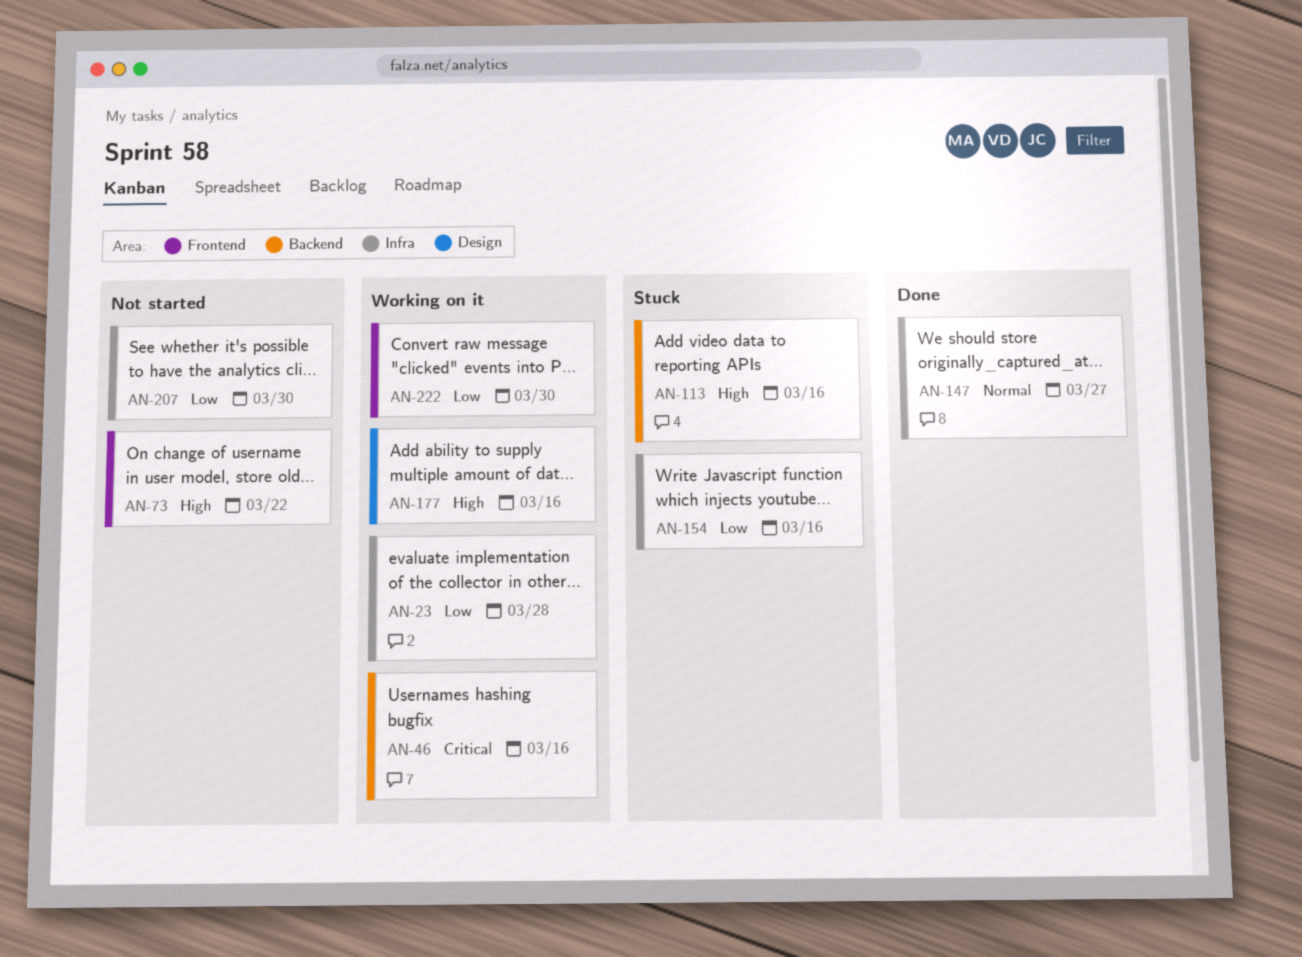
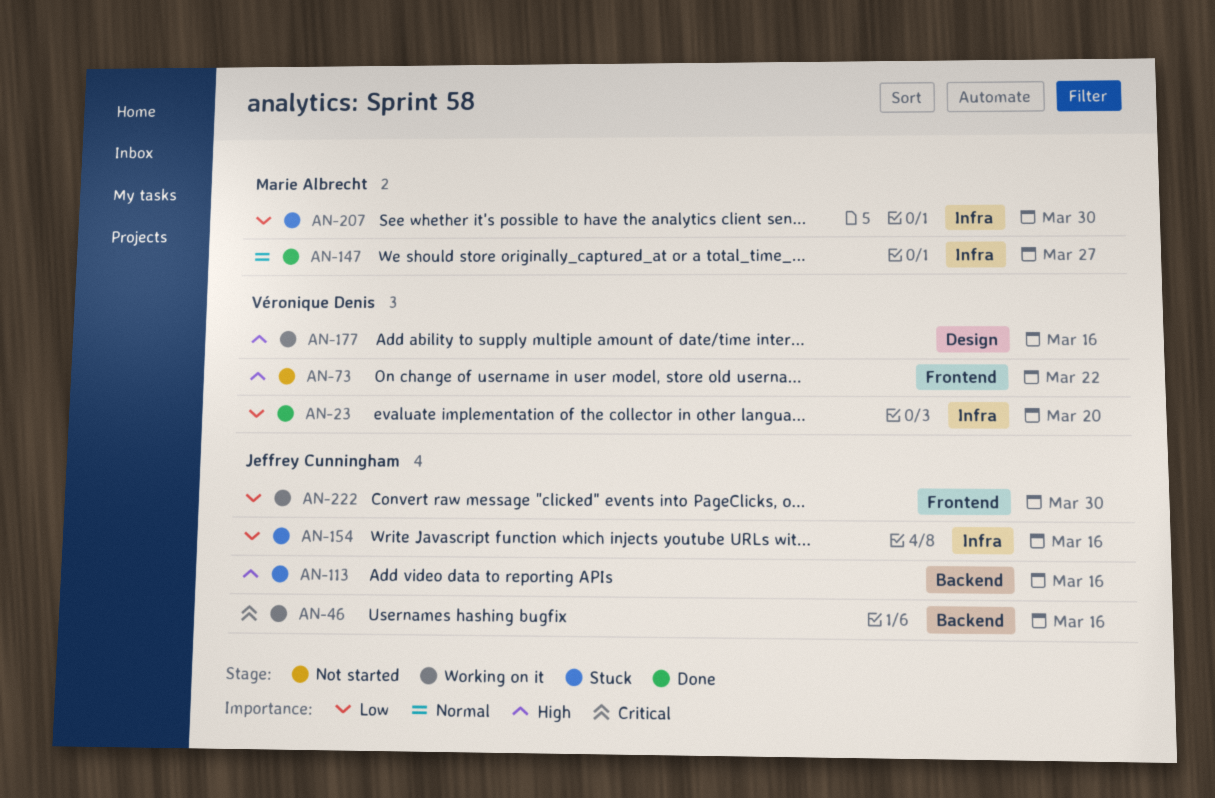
AN-23, status: Working on it -> Done
AN-23, due: Mar 28 -> Mar 20
AN-207, status: Not started -> Stuck

